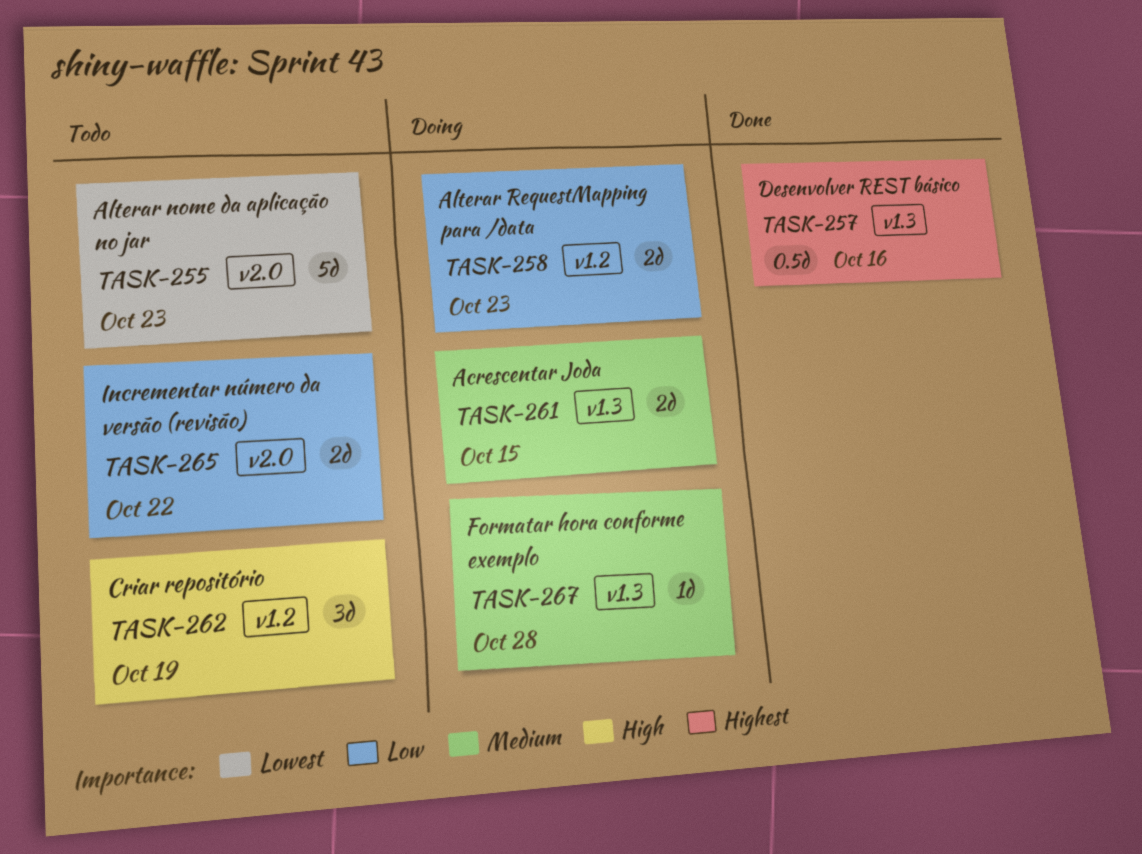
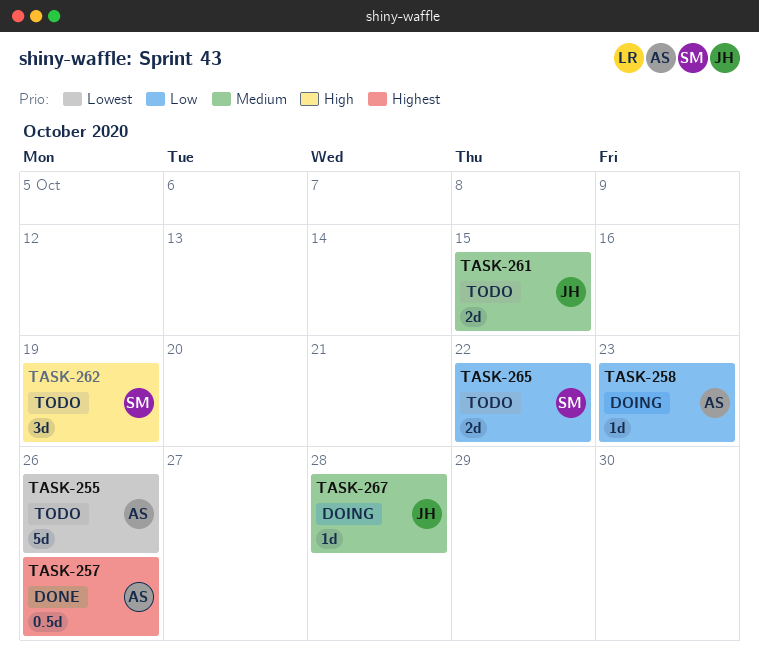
TASK-255, due: Oct 23 -> Oct 26
TASK-257, due: Oct 16 -> Oct 26
TASK-258, estimate: 2d -> 1d
TASK-261, status: Doing -> Todo

